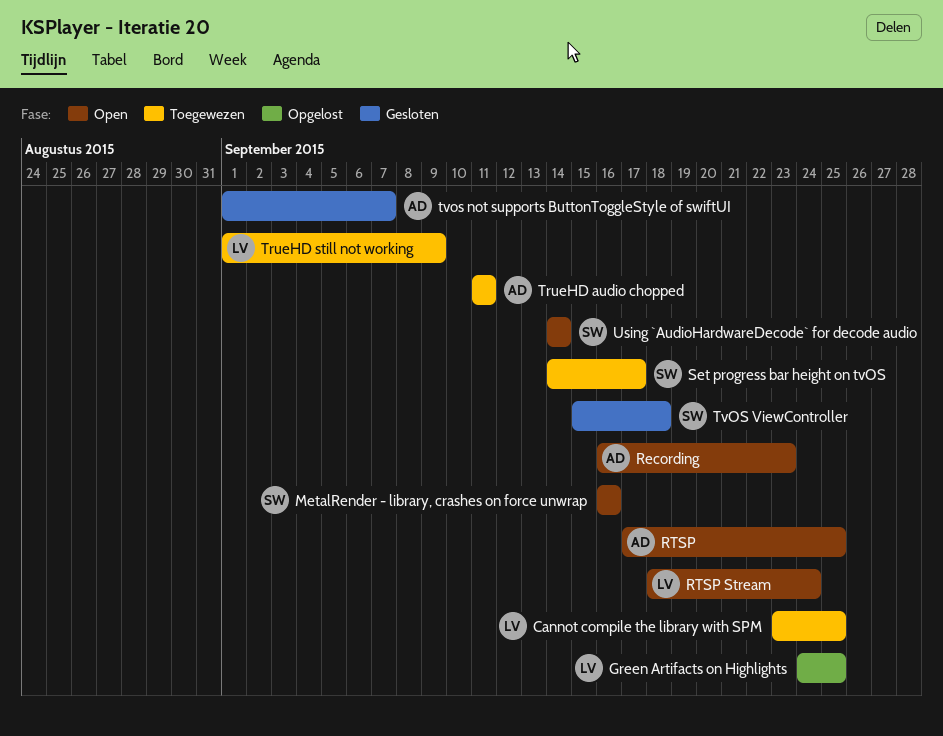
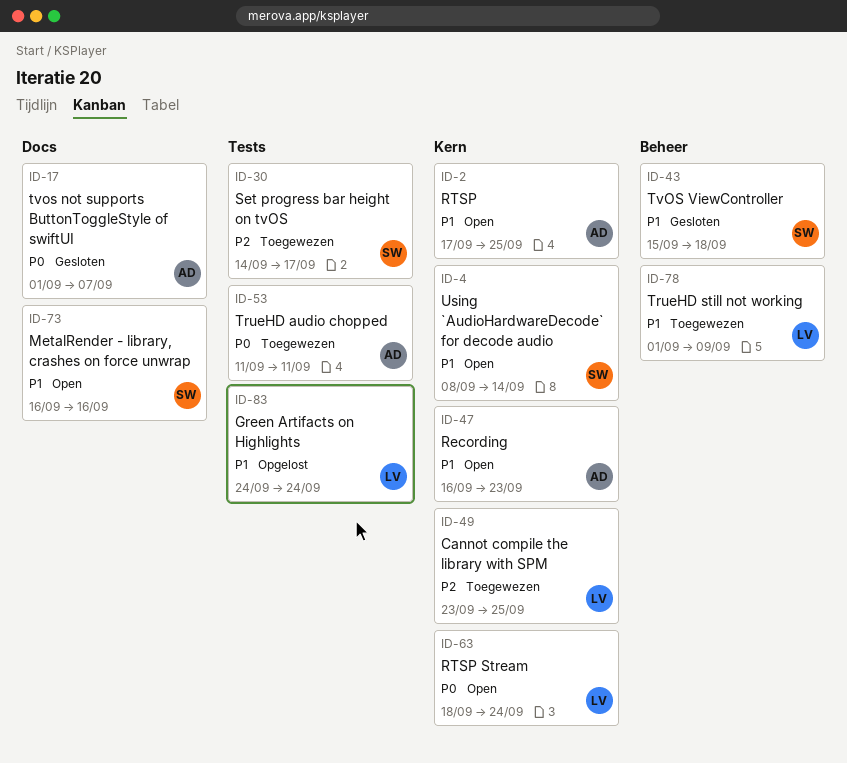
Green Artifacts on Highlights, due: Sep 25 -> Sep 24
Using `AudioHardwareDecode` for decode audio, start: Sep 14 -> Sep 8

